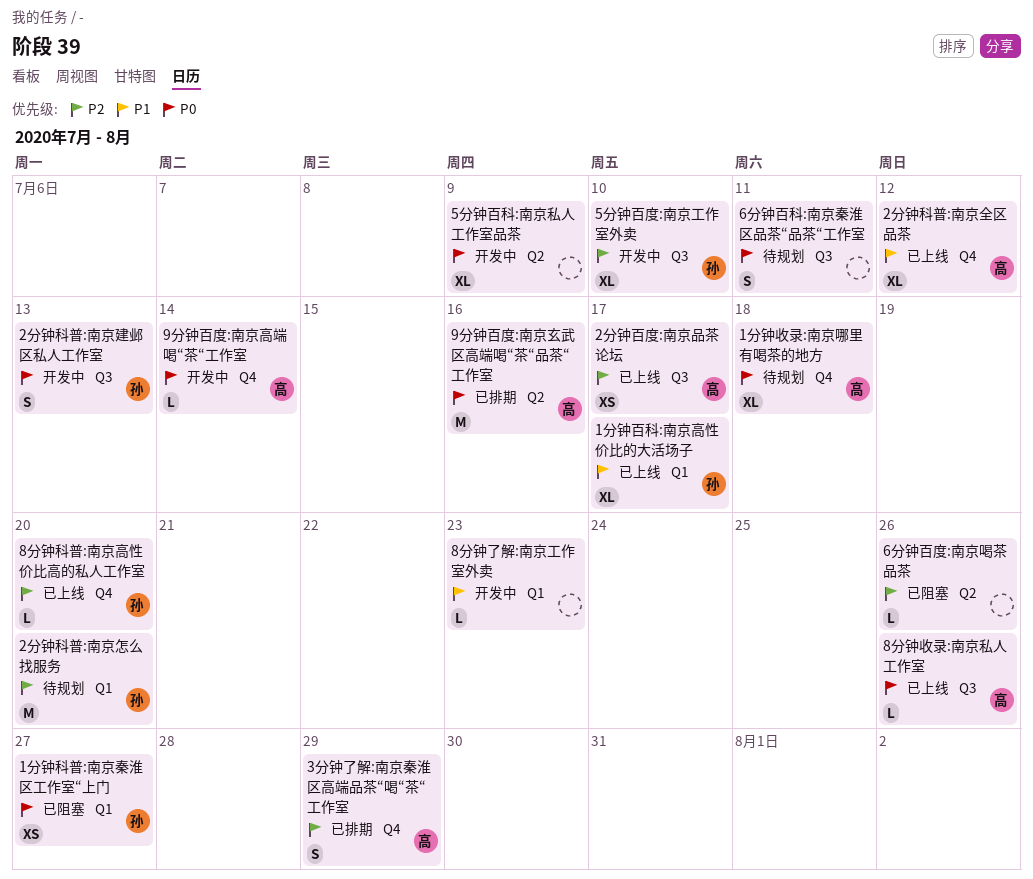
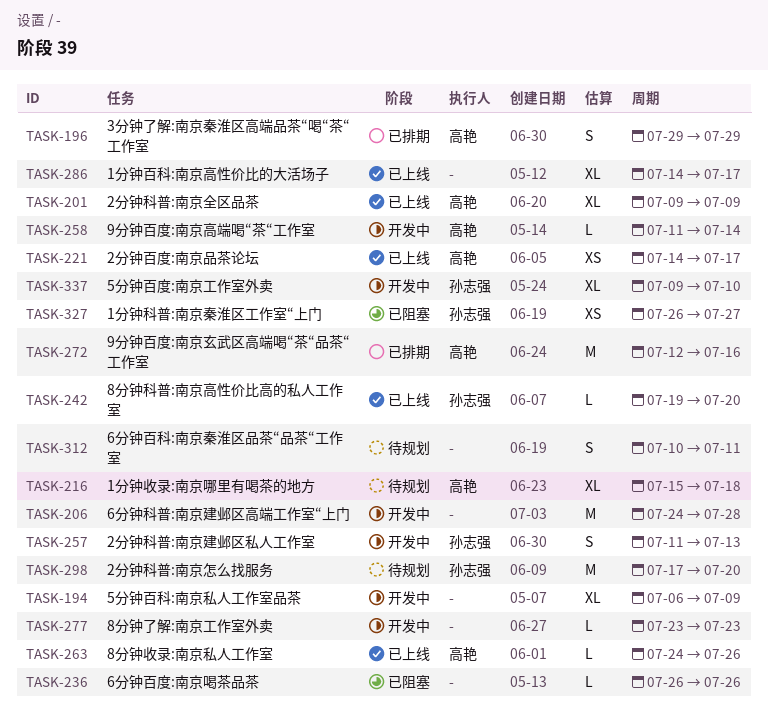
1分钟百科:南京高性价比的大活场子, owner: 孙志强 -> none
2分钟科普:南京全区品茶, due: Jul 12 -> Jul 9
6分钟科普:南京建邺区高端工作室“上门: none -> present

